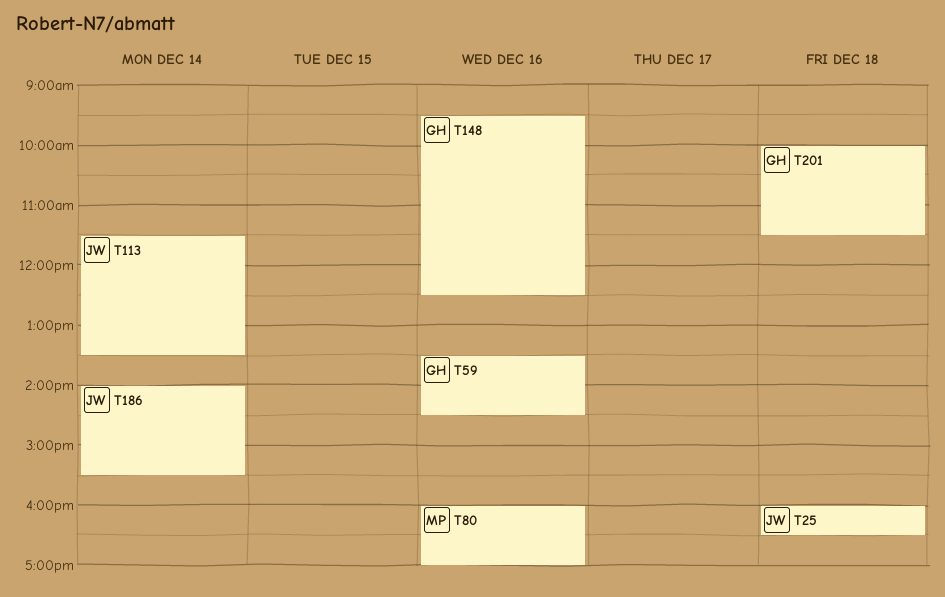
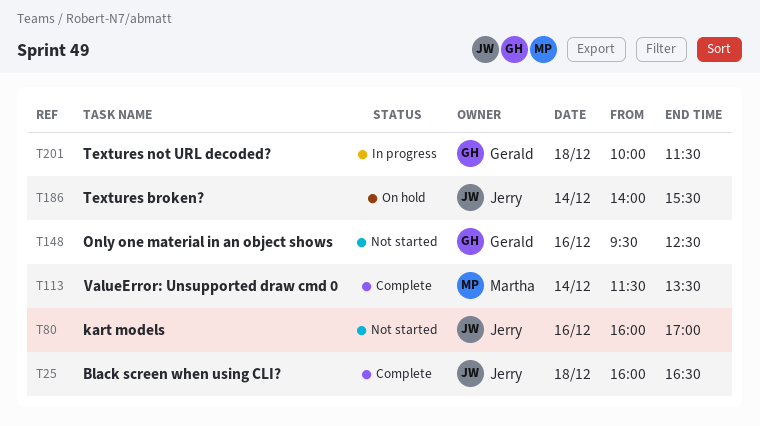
T59: present -> none
T80, owner: Martha -> Jerry
T113, owner: Jerry -> Martha

